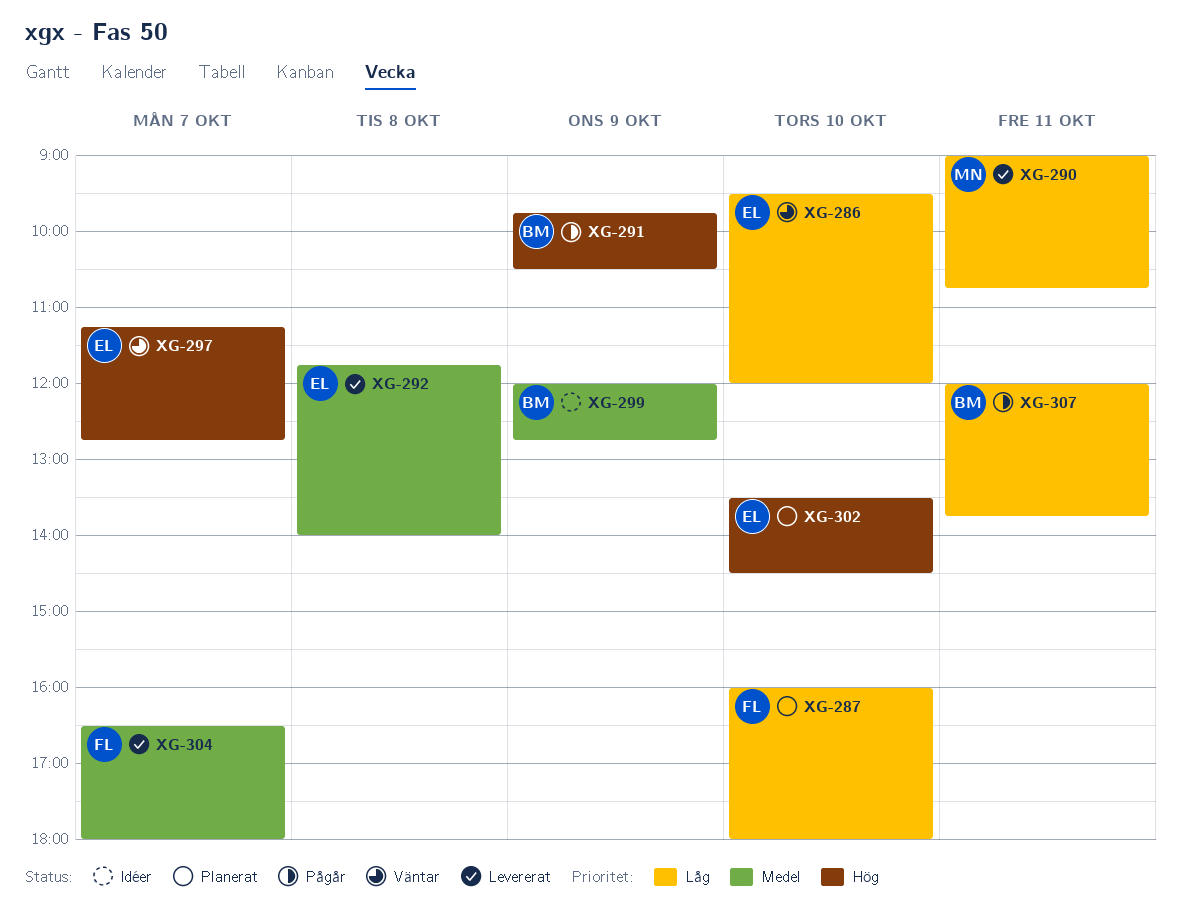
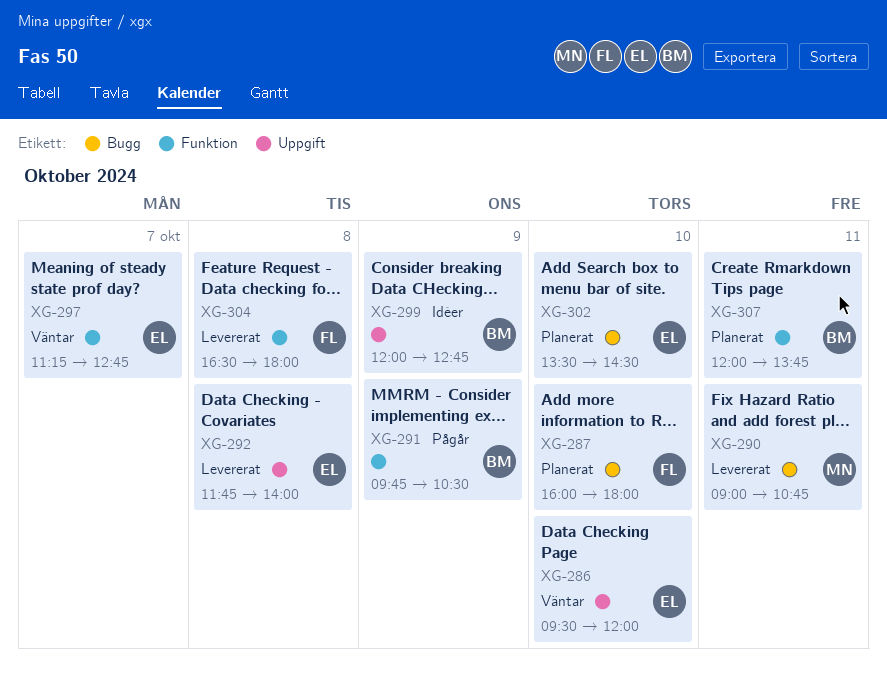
XG-304, day: Oct 7 -> Oct 8
XG-307, status: Pågår -> Planerat

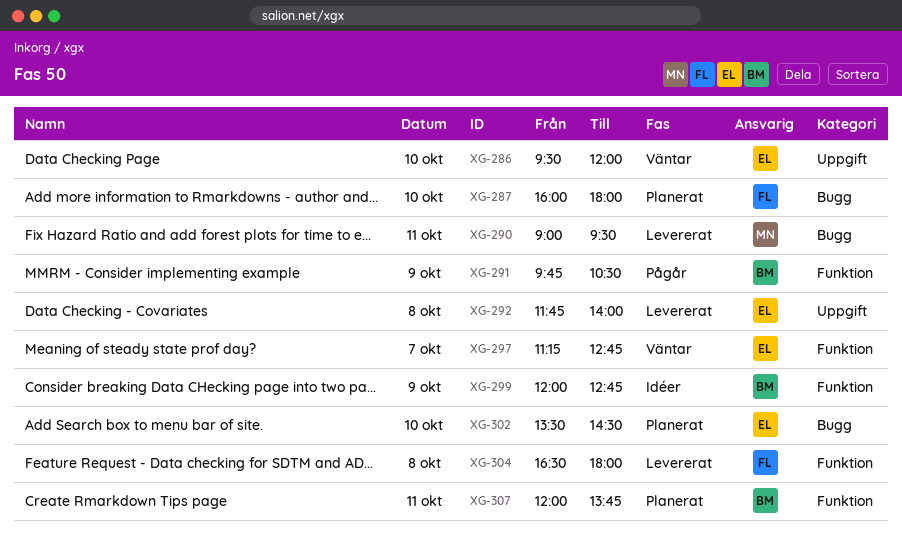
XG-290, ends: 10:45 -> 09:30
XG-299, label: Uppgift -> Funktion

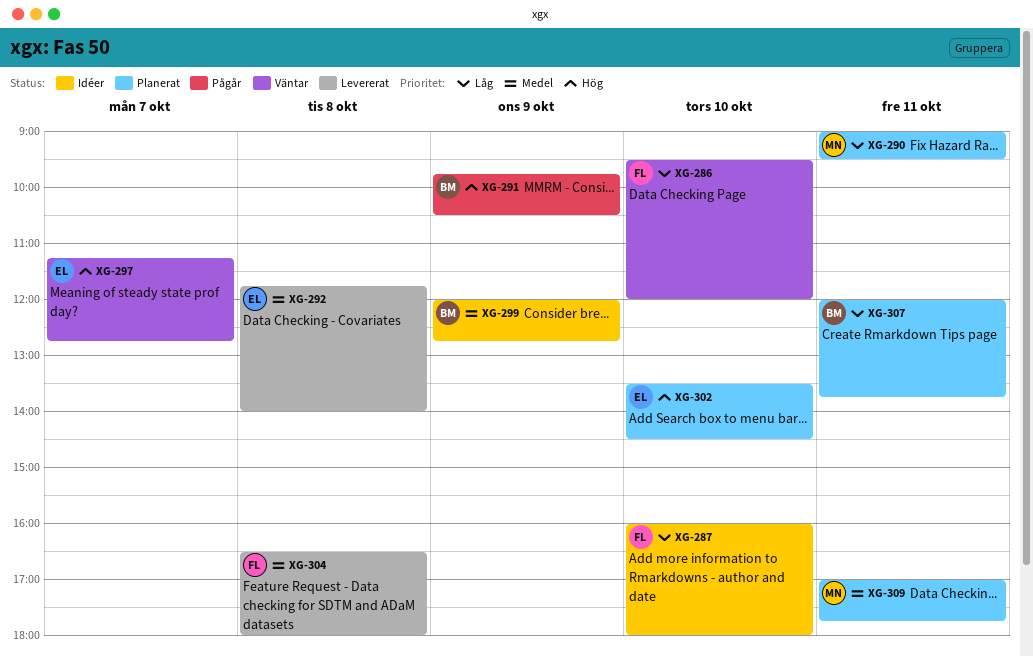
XG-286, owner: EL -> FL
XG-287, status: Planerat -> Idéer
XG-290, status: Levererat -> Planerat
XG-309: none -> present

